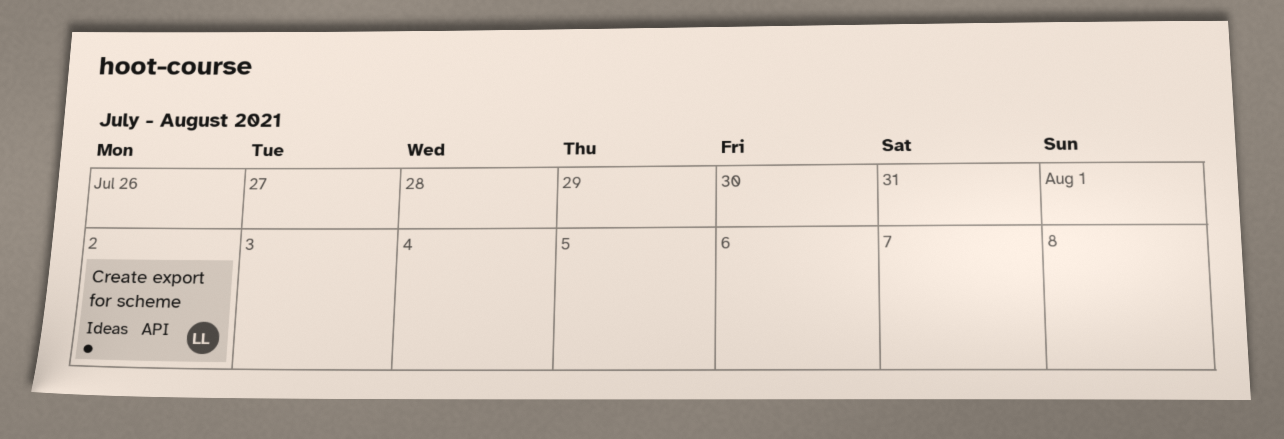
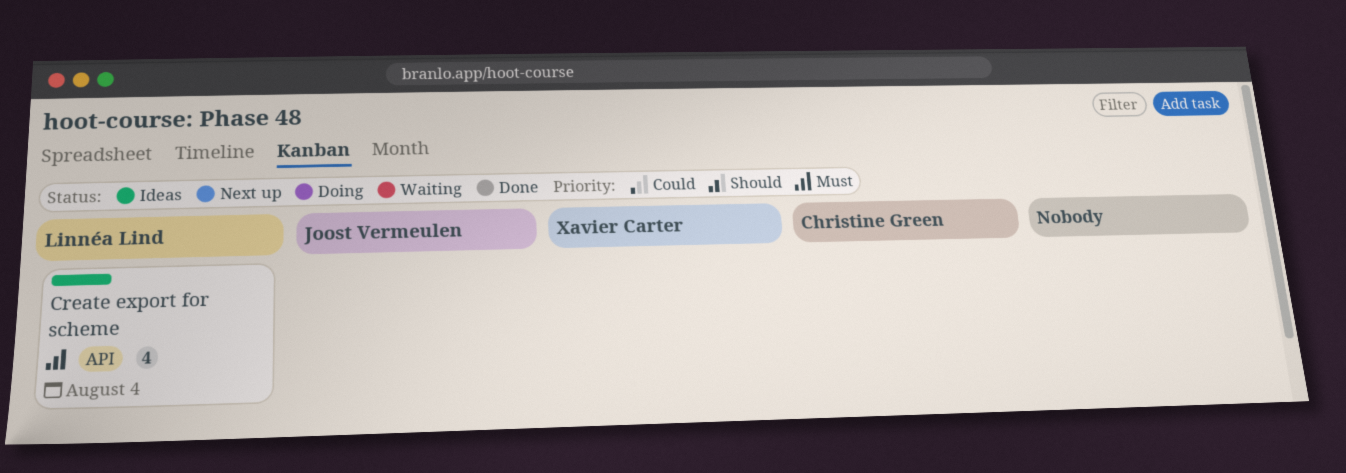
Create export for scheme, estimate: 1 -> 4
Create export for scheme, due: Aug 2 -> Aug 4

